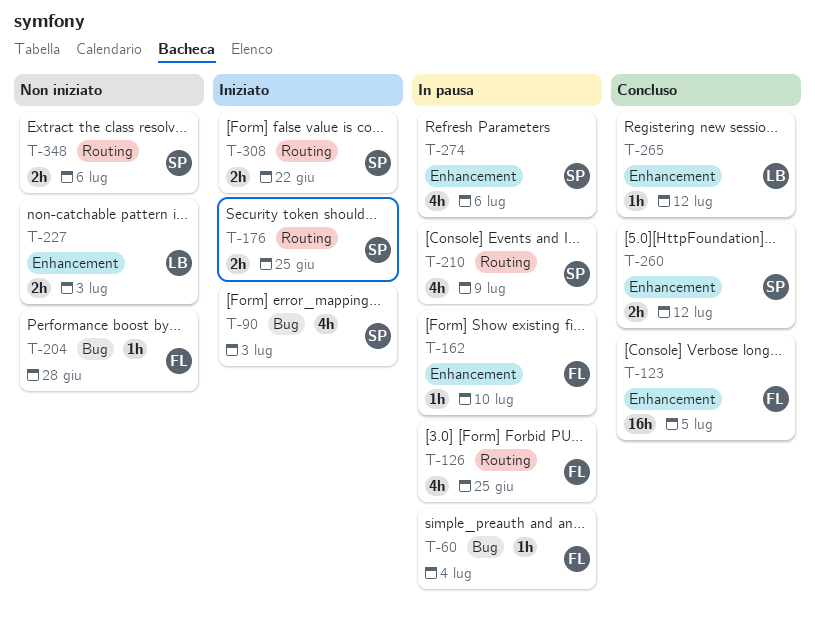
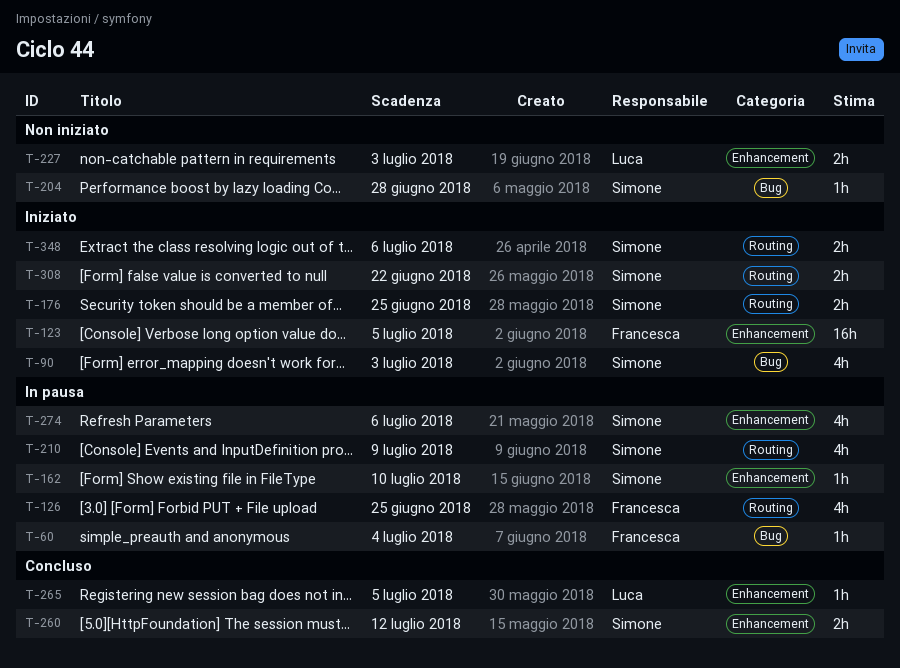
T-123, status: Concluso -> Iniziato
T-162, owner: Francesca -> Simone
T-204, owner: Francesca -> Simone
T-265, due: Jul 12 -> Jul 5
T-348, status: Non iniziato -> Iniziato

